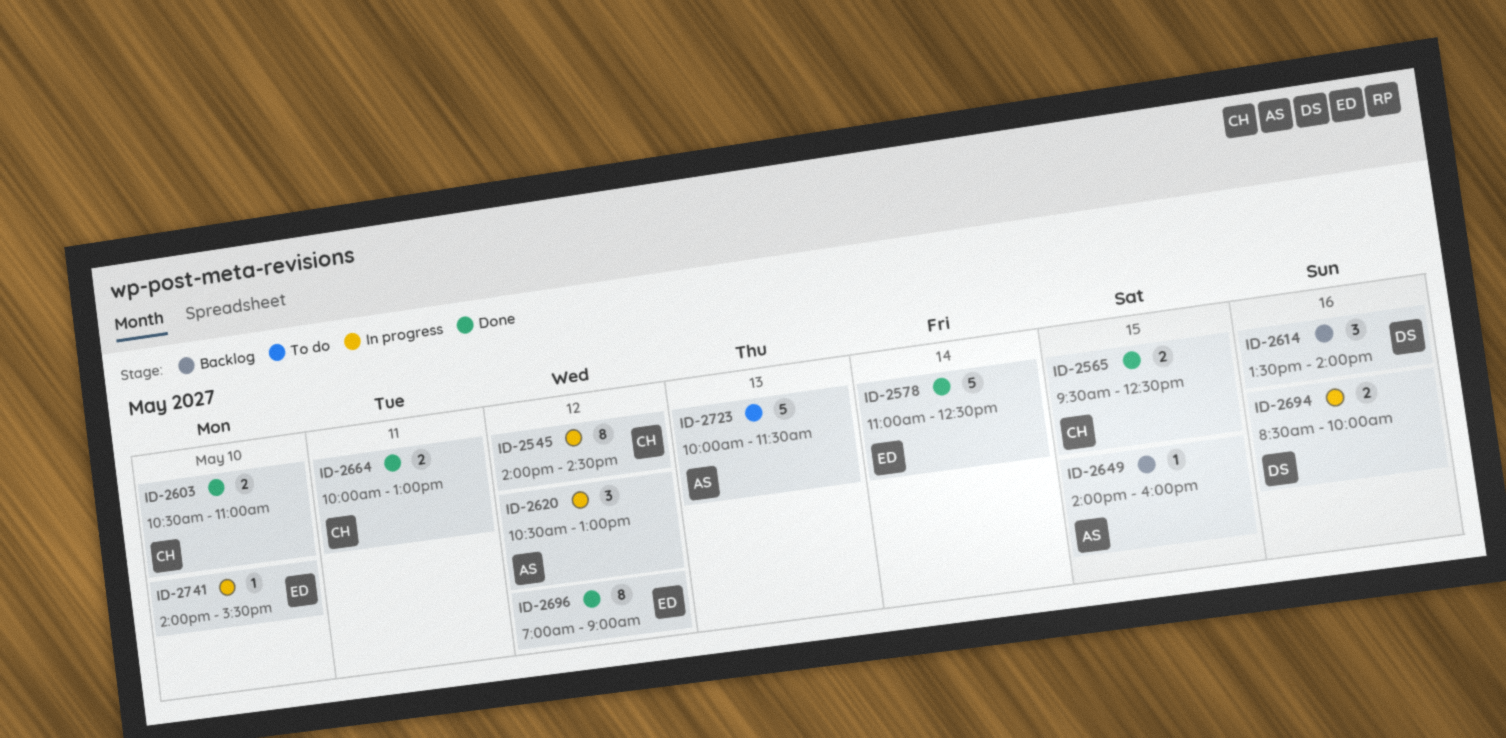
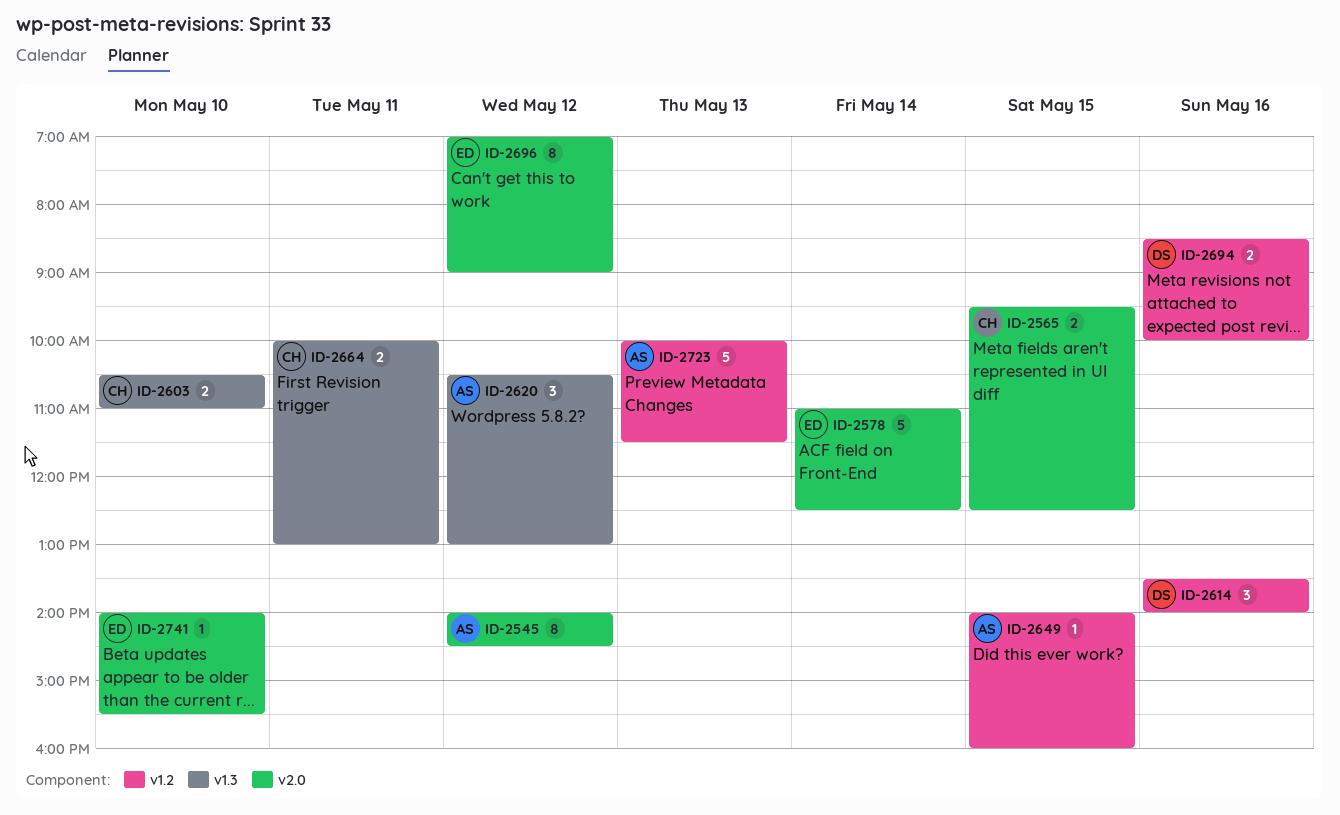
ID-2545, owner: CH -> AS

